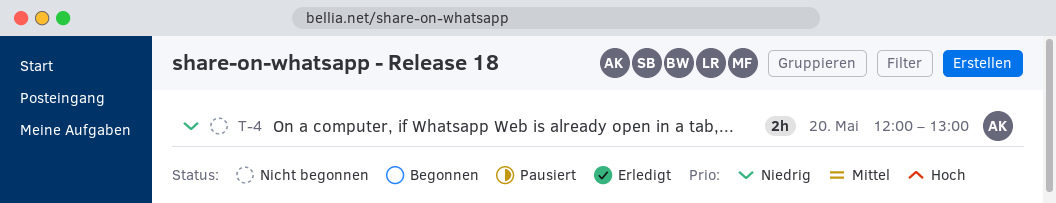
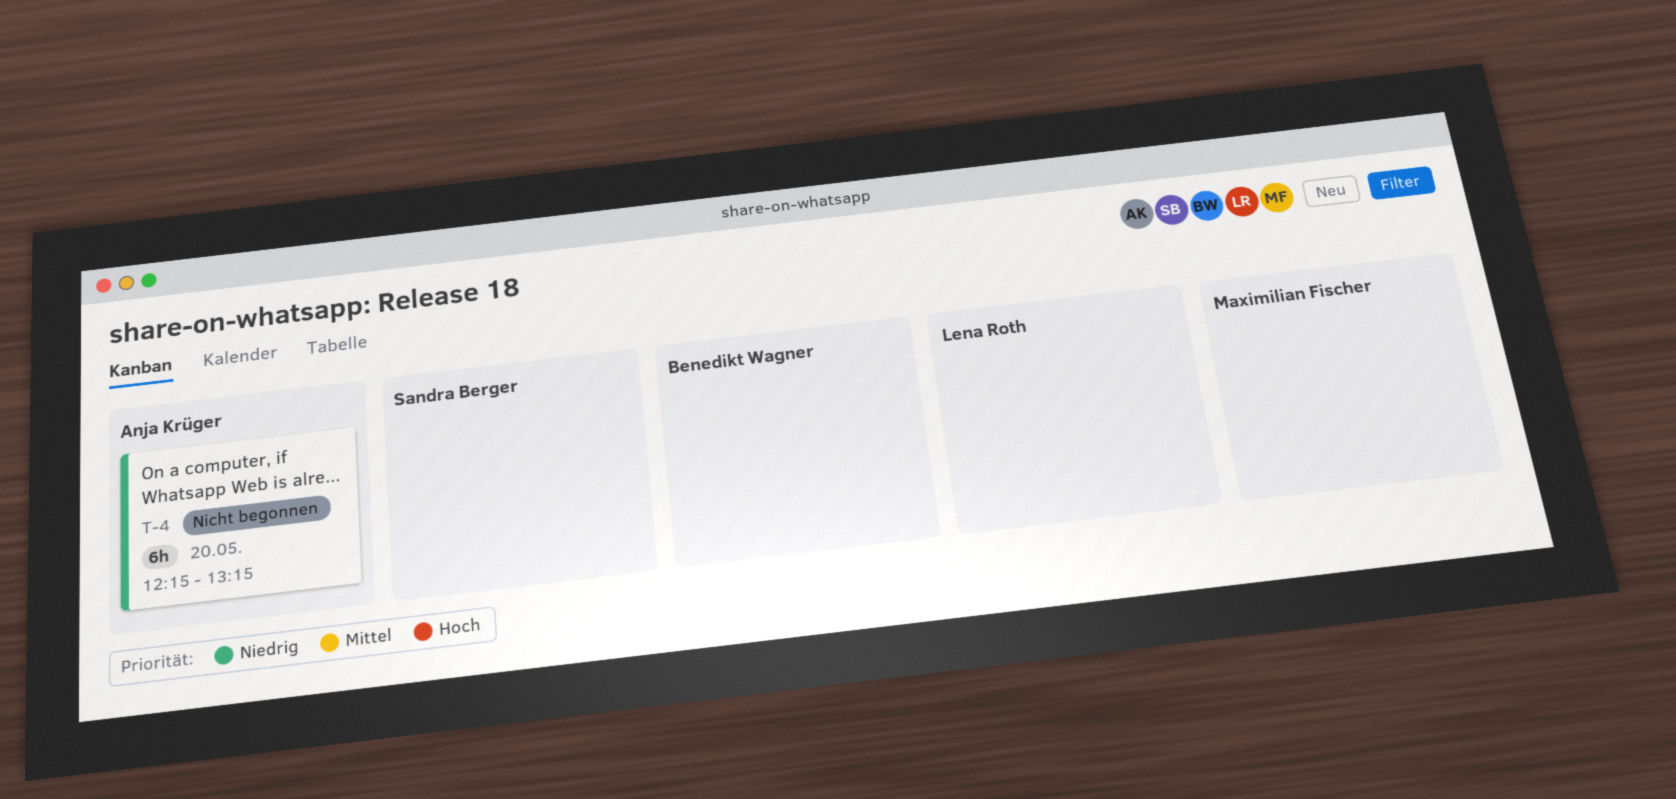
T-4, estimate: 2h -> 6h
T-4, begins: 12:00 -> 12:15
T-4, ends: 13:00 -> 13:15

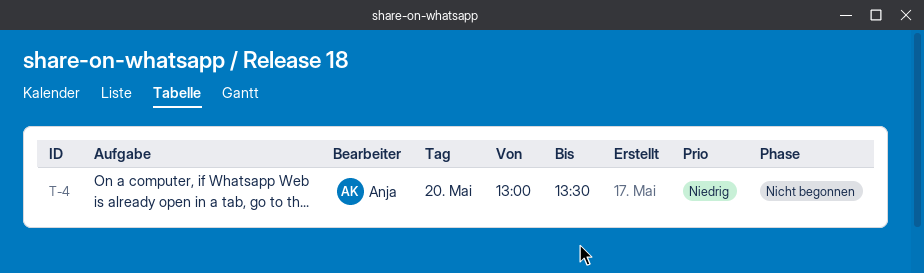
T-4, begins: 12:15 -> 13:00
T-4, ends: 13:15 -> 13:30

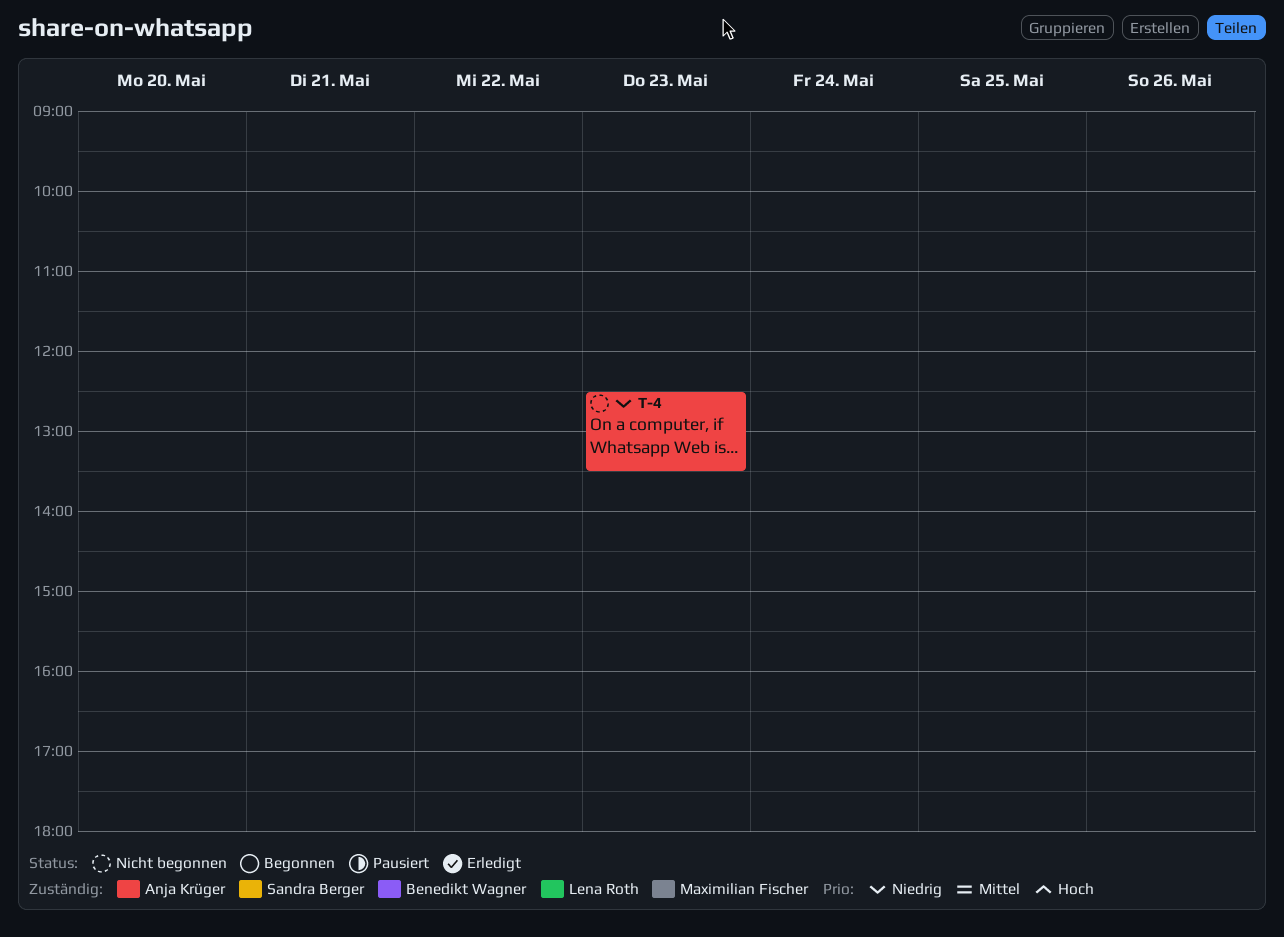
T-4, day: May 20 -> May 23
T-4, begins: 13:00 -> 12:30

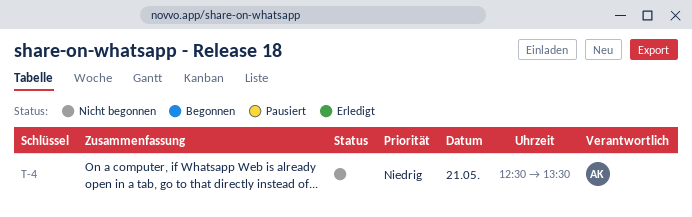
T-4, day: May 23 -> May 21

